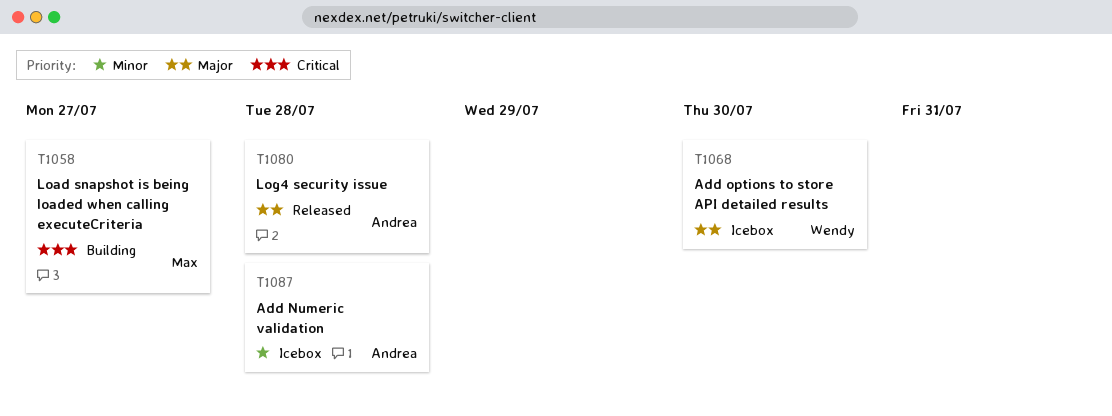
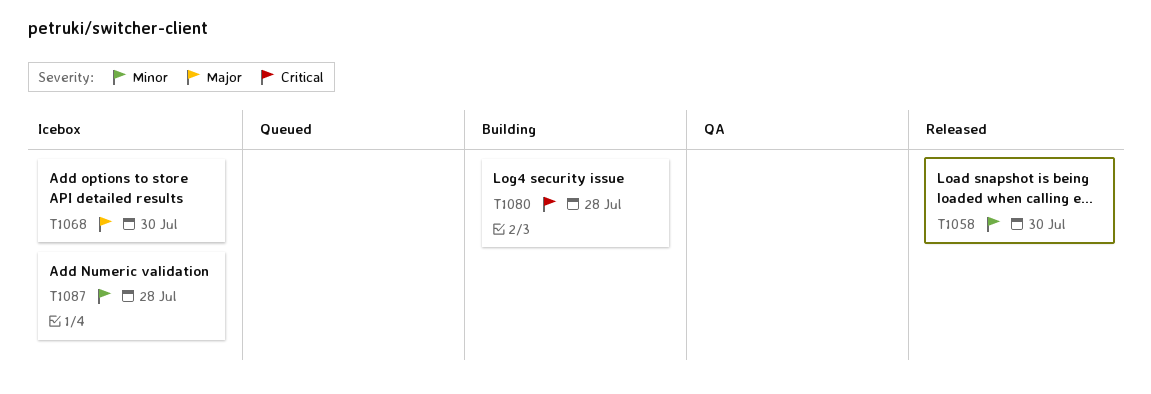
T1058, status: Building -> Released
T1058, priority: Critical -> Minor
T1058, due: Jul 27 -> Jul 30
T1080, status: Released -> Building
T1080, priority: Major -> Critical

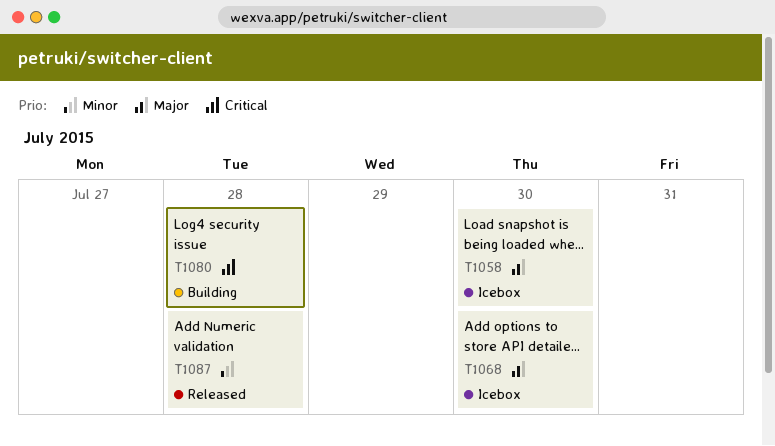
T1058, status: Released -> Icebox
T1058, priority: Minor -> Major
T1087, status: Icebox -> Released

